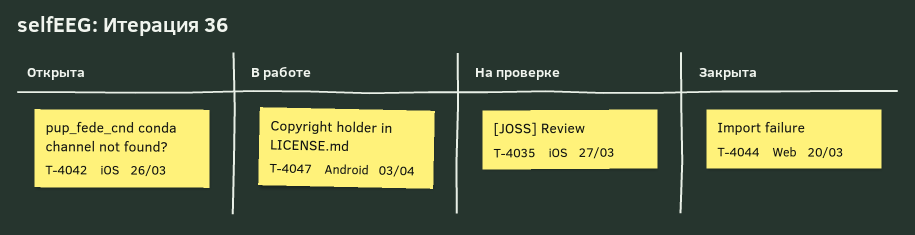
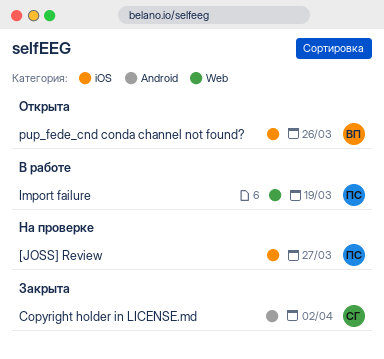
Copyright holder in LICENSE.md, status: В работе -> Закрыта
Copyright holder in LICENSE.md, due: Apr 3 -> Apr 2
Import failure, status: Закрыта -> В работе
Import failure, due: Mar 20 -> Mar 19

